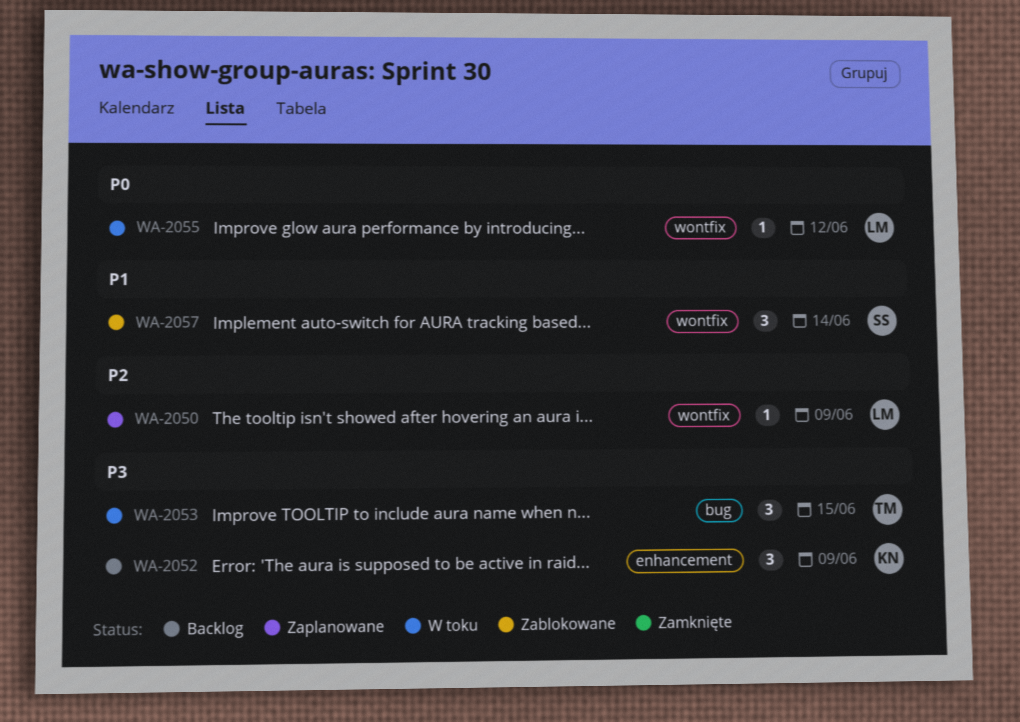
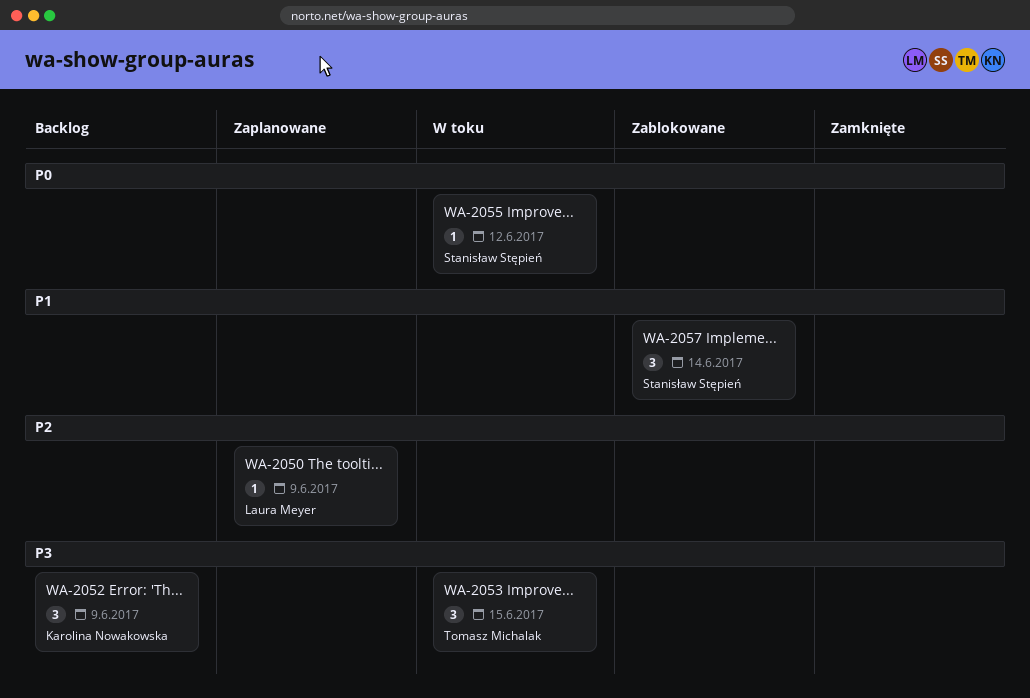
WA-2055, owner: Laura Meyer -> Stanisław Stępień

